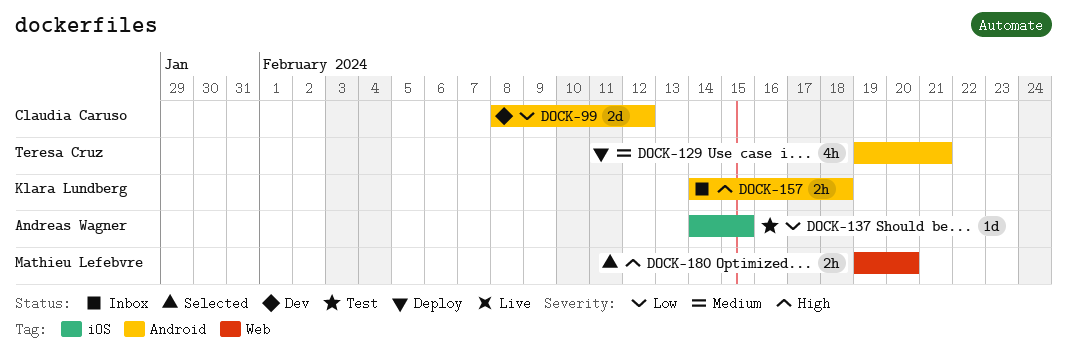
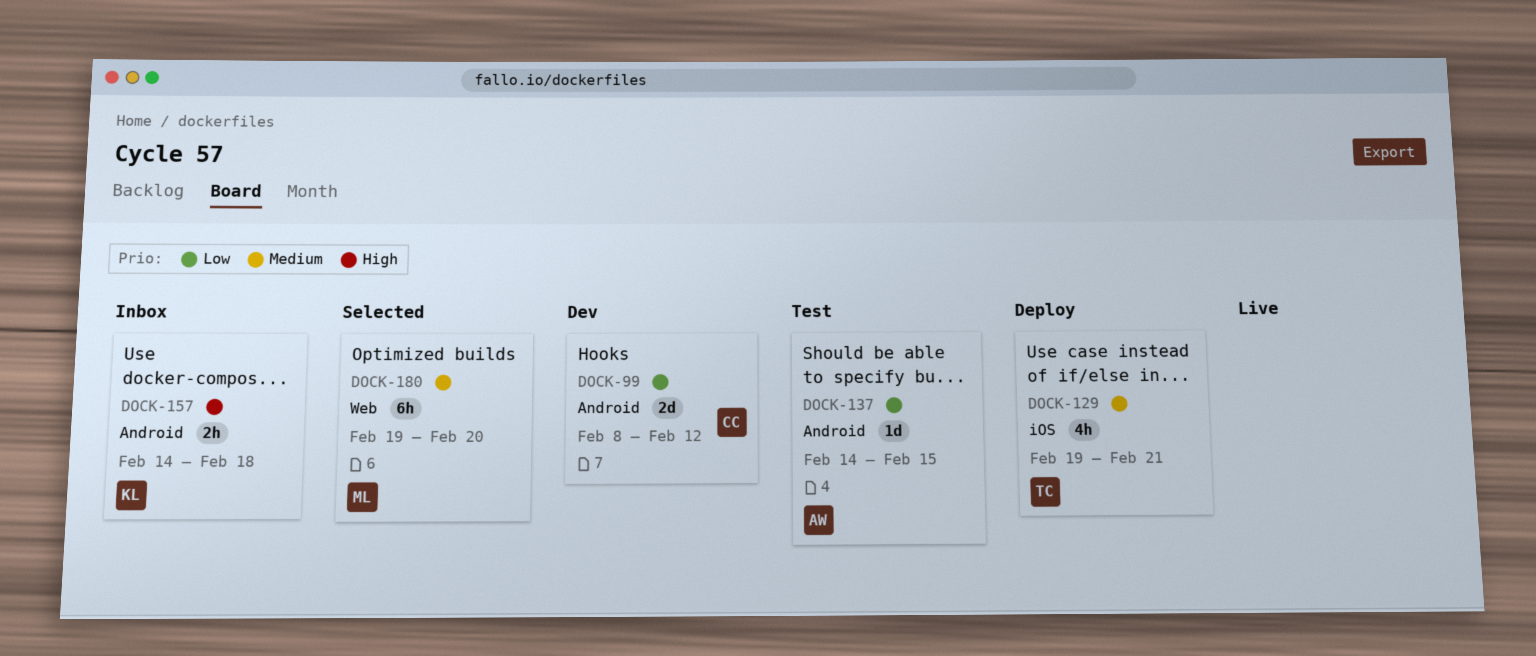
DOCK-129, label: Android -> iOS
DOCK-137, label: iOS -> Android
DOCK-180, priority: High -> Medium
DOCK-180, estimate: 2h -> 6h

